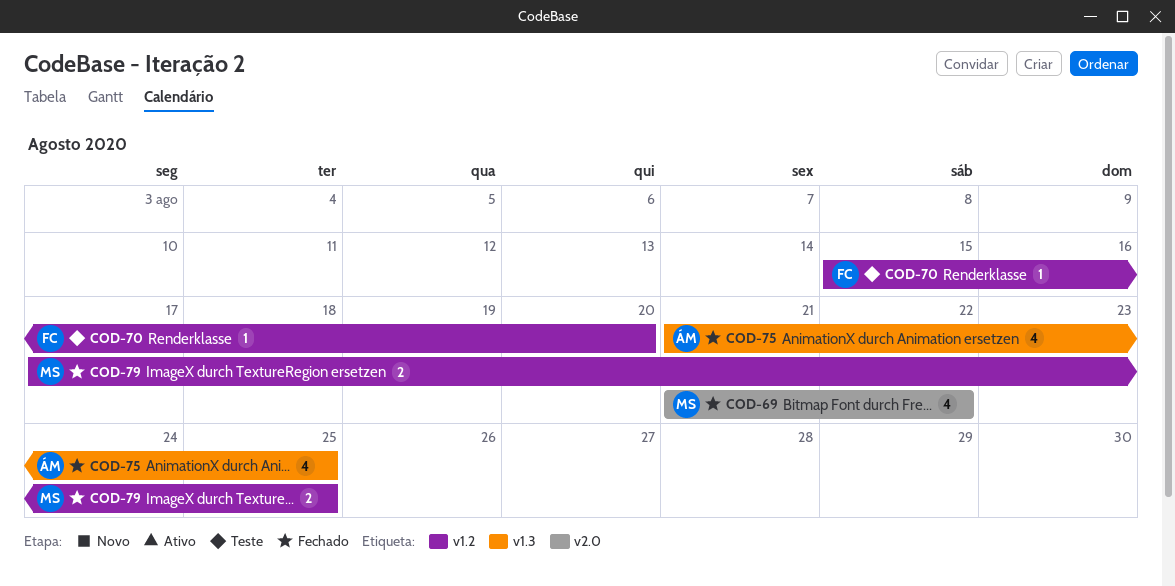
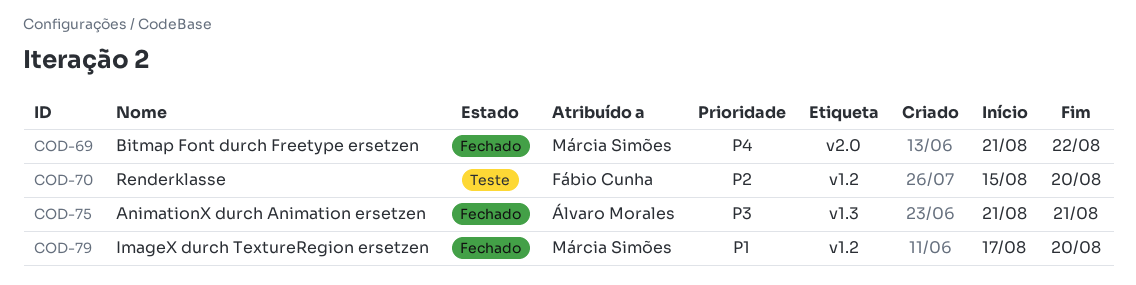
COD-75, due: Aug 25 -> Aug 21
COD-79, due: Aug 25 -> Aug 20

